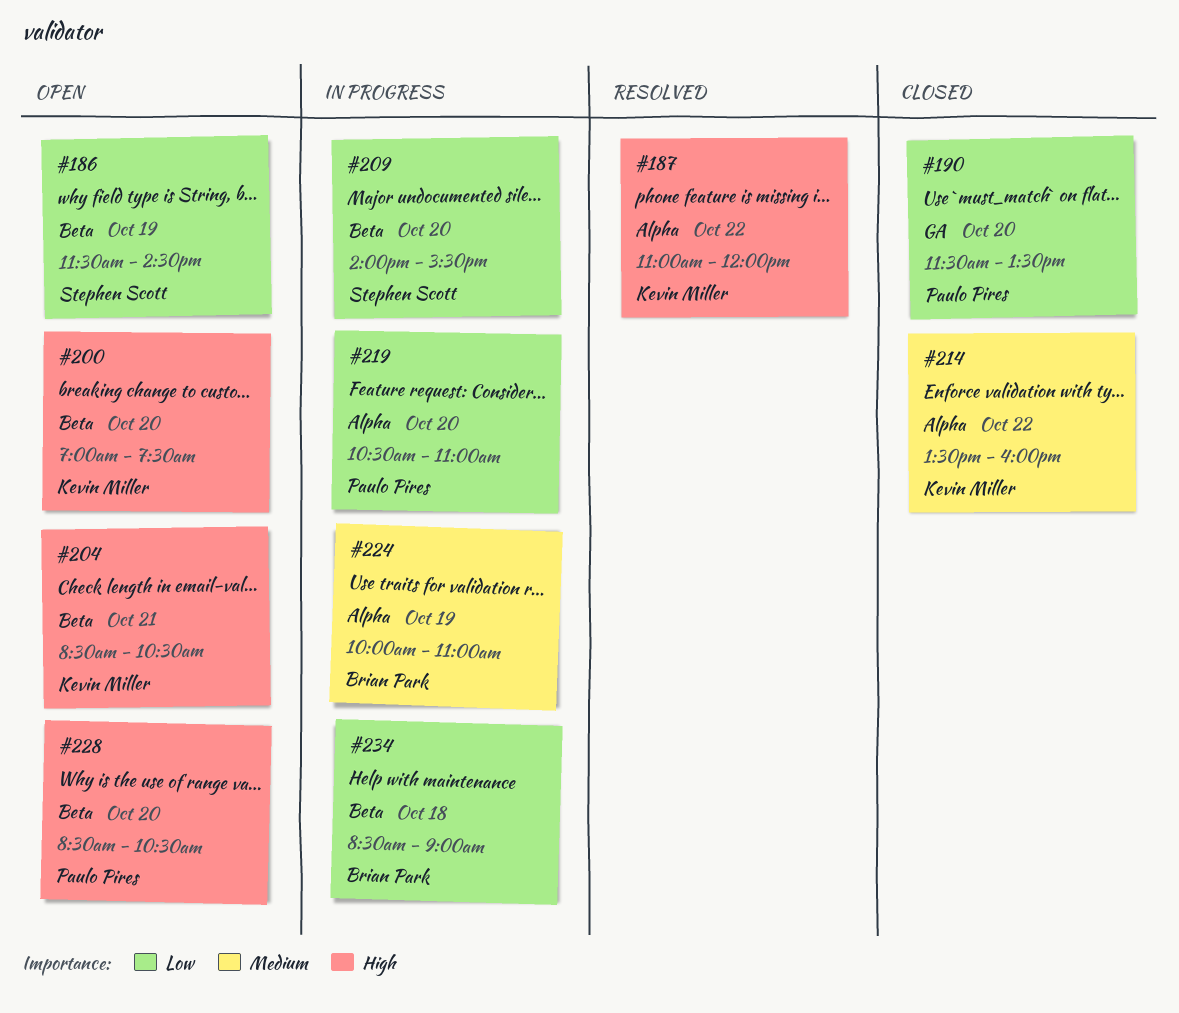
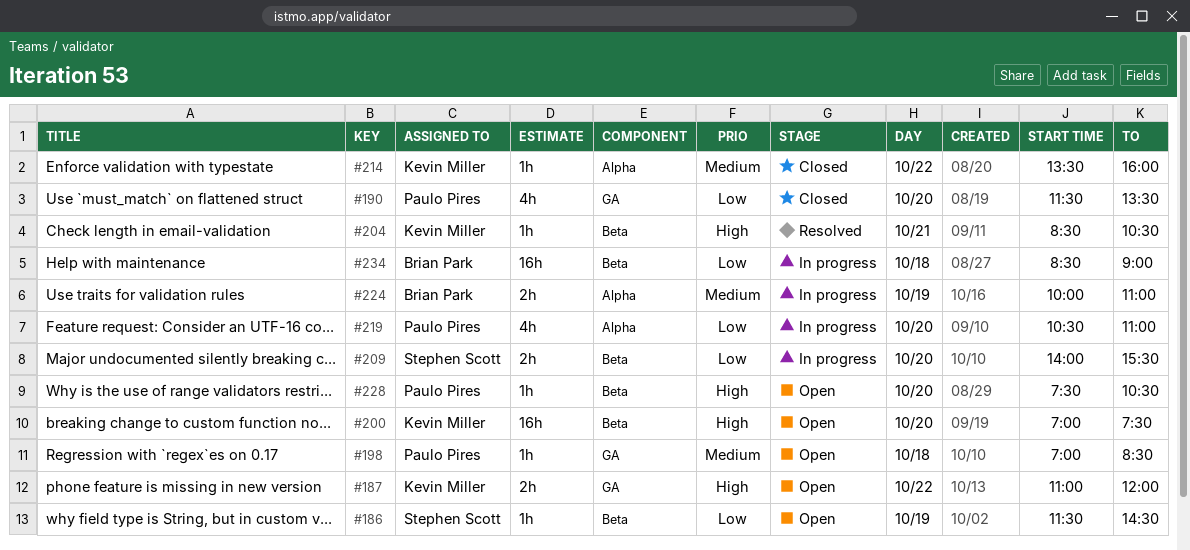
#187, status: Resolved -> Open
#187, label: Alpha -> GA
#198: none -> present
#204, status: Open -> Resolved
#228, begins: 08:30 -> 07:30

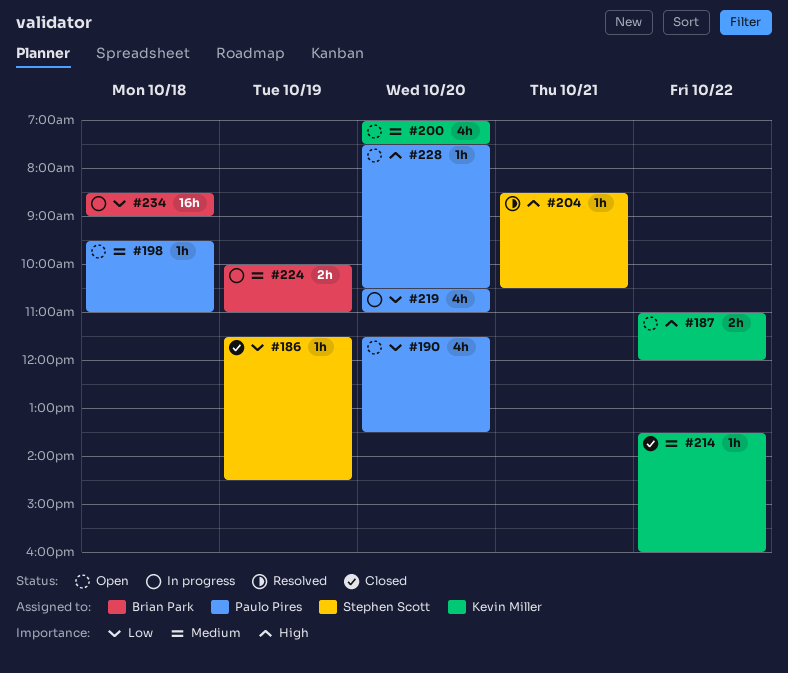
#186, status: Open -> Closed
#190, status: Closed -> Open
#198, begins: 07:00 -> 09:30
#198, ends: 08:30 -> 11:00
#200, priority: High -> Medium
#200, estimate: 16h -> 4h
#204, owner: Kevin Miller -> Stephen Scott
#209: present -> none

